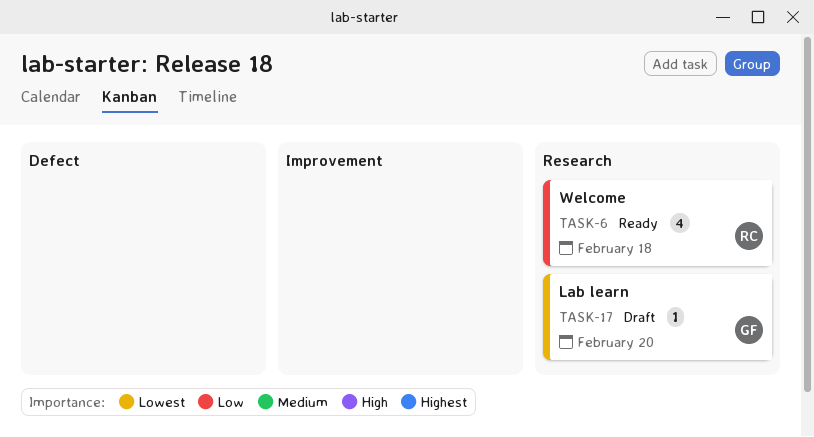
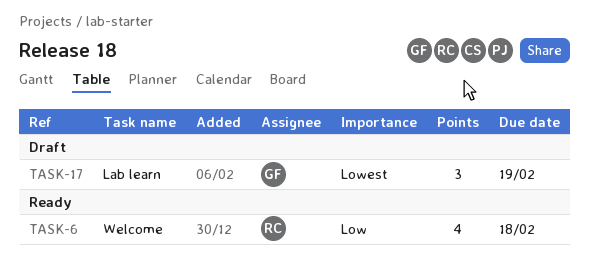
TASK-17, estimate: 1 -> 3
TASK-17, due: Feb 20 -> Feb 19

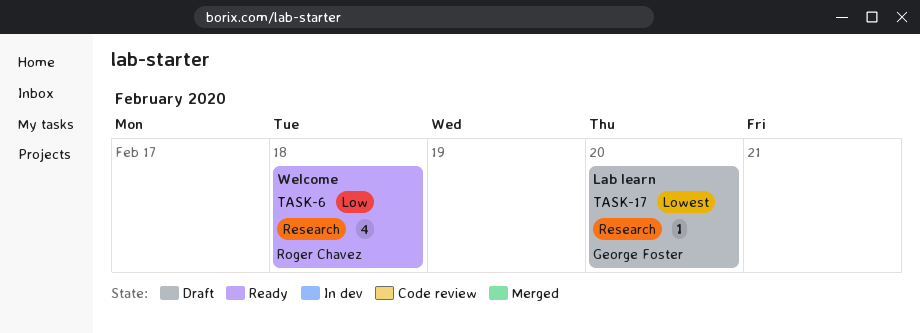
TASK-17, estimate: 3 -> 1
TASK-17, due: Feb 19 -> Feb 20

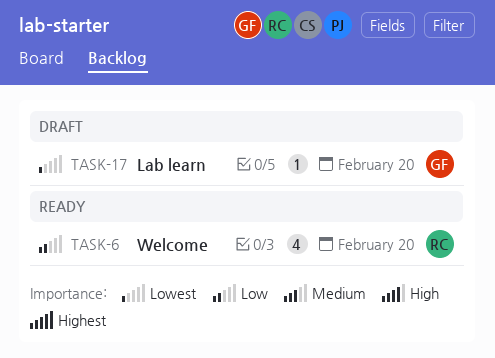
TASK-6, due: Feb 18 -> Feb 20

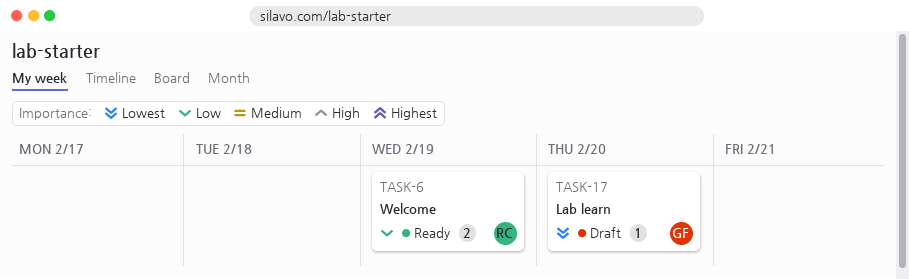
TASK-6, estimate: 4 -> 2
TASK-6, due: Feb 20 -> Feb 19

